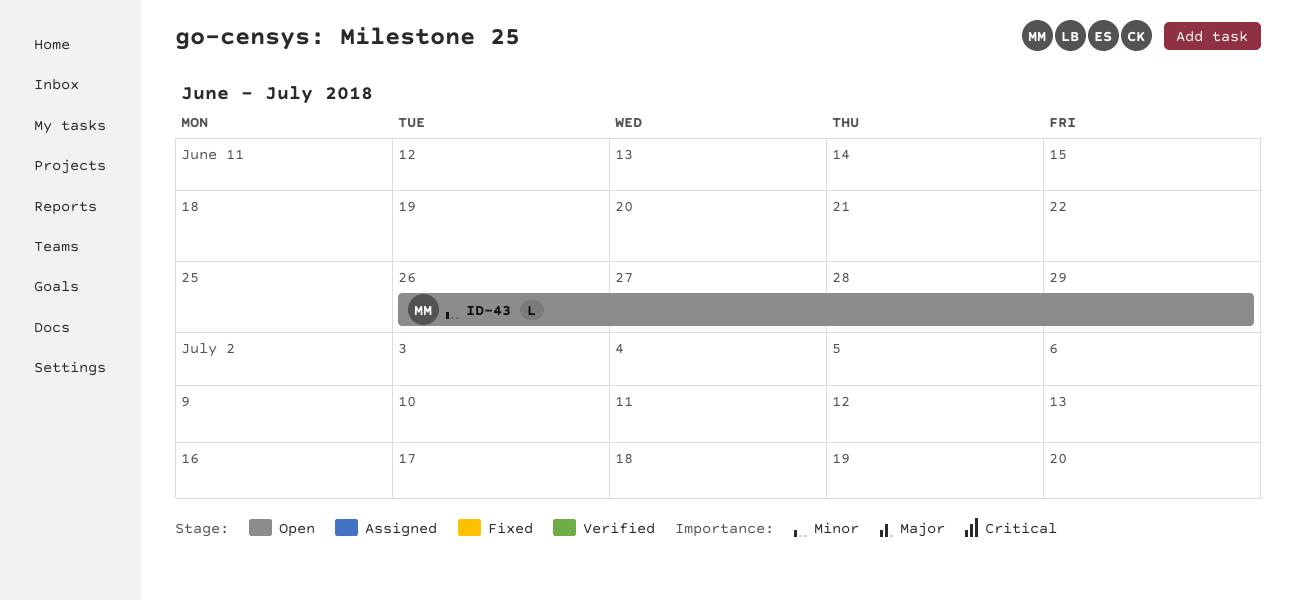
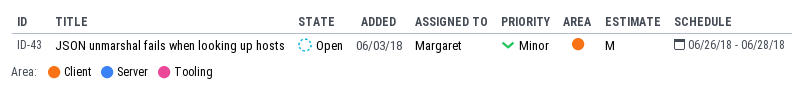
ID-43, estimate: L -> M
ID-43, due: Jun 29 -> Jun 28

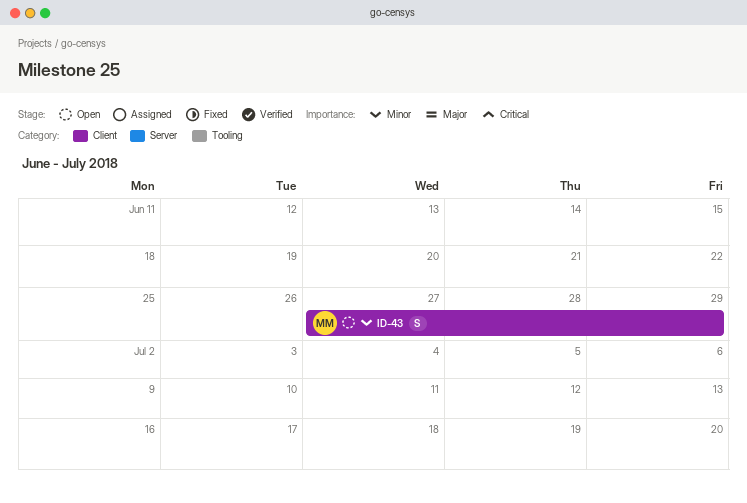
ID-43, estimate: M -> S
ID-43, start: Jun 26 -> Jun 27
ID-43, due: Jun 28 -> Jun 29

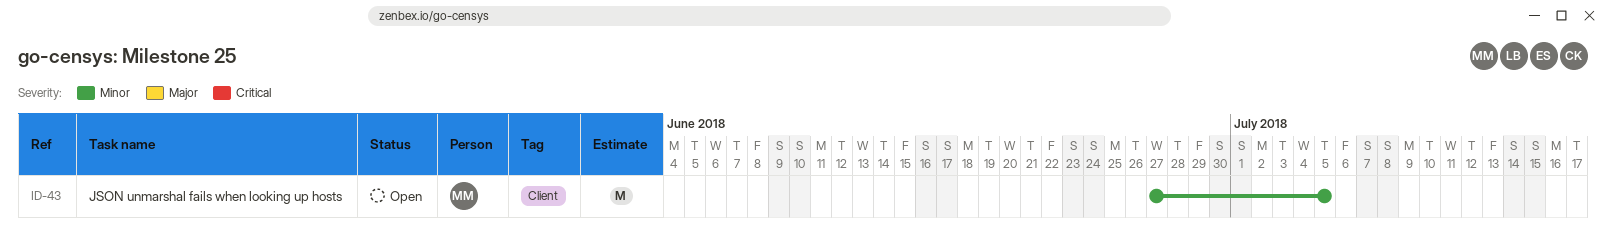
ID-43, estimate: S -> M
ID-43, due: Jun 29 -> Jul 5

